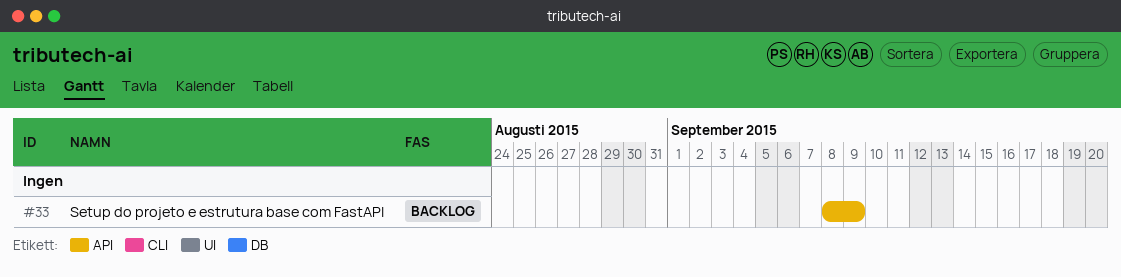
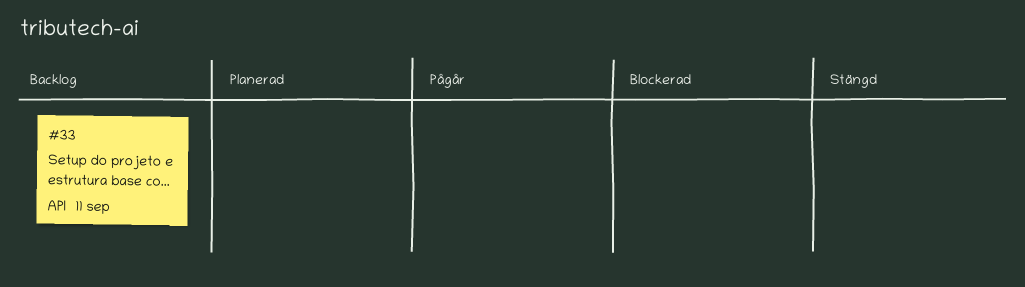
#33, due: Sep 9 -> Sep 11

